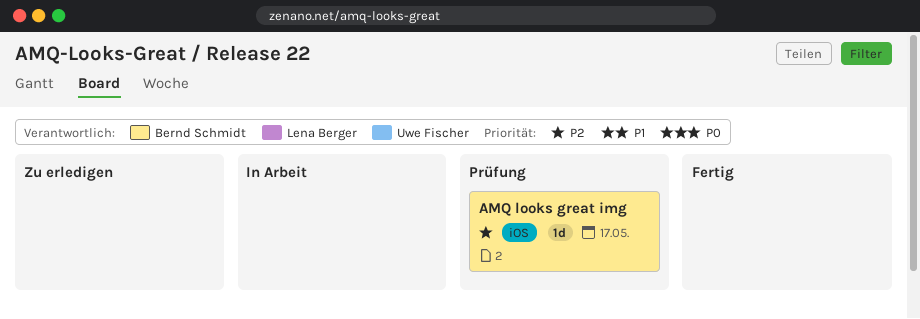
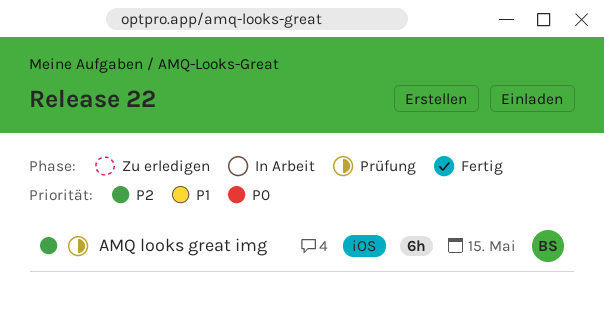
AMQ looks great img, estimate: 1d -> 6h
AMQ looks great img, due: May 17 -> May 15

